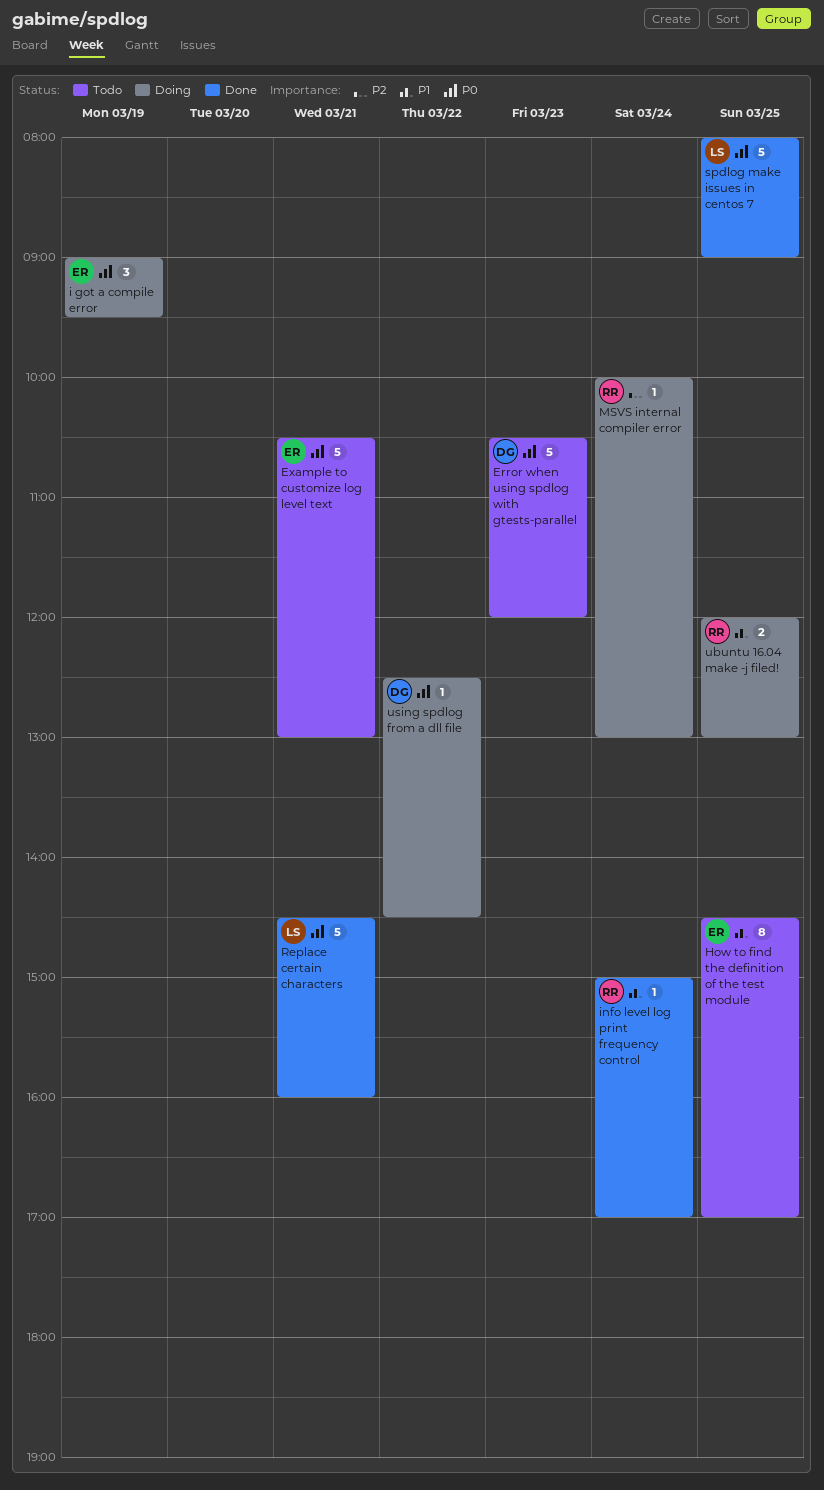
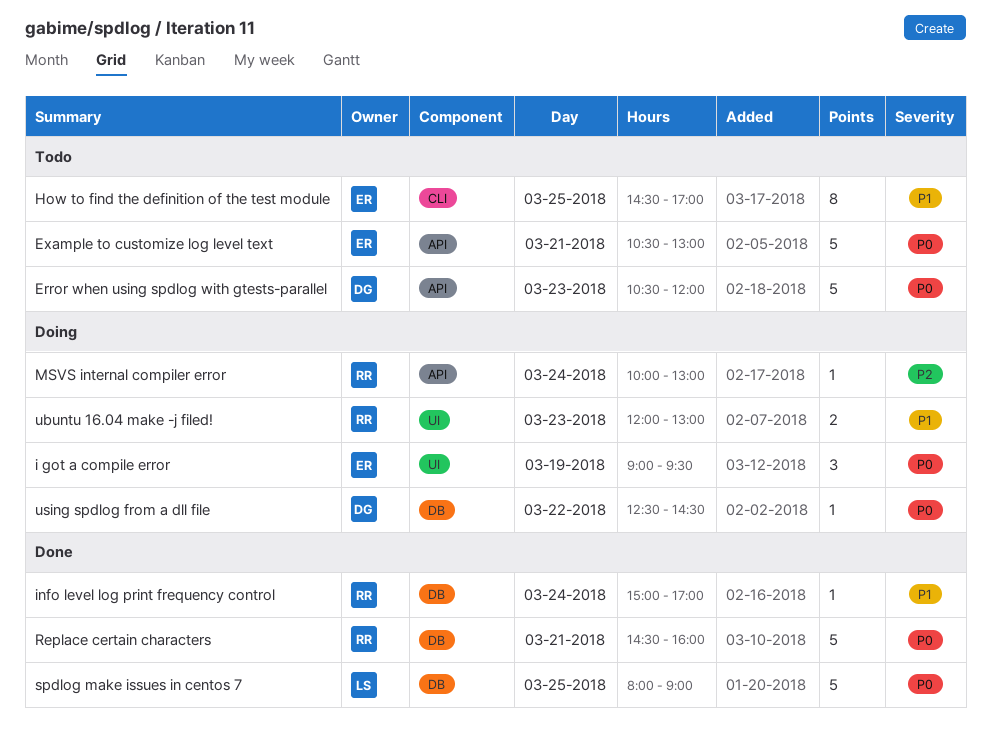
Replace certain characters, owner: LS -> RR
ubuntu 16.04 make -j filed!, day: Mar 25 -> Mar 23

